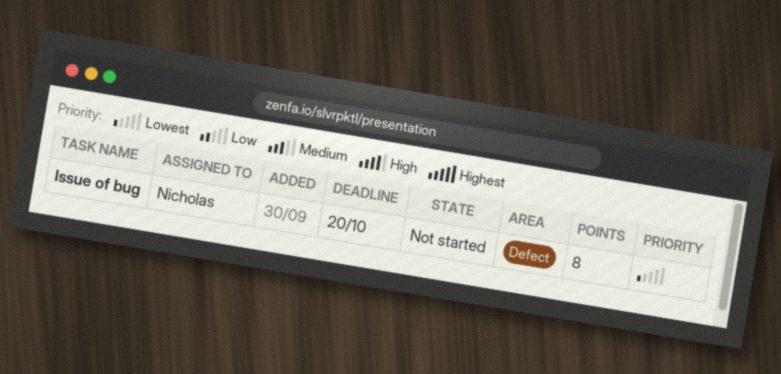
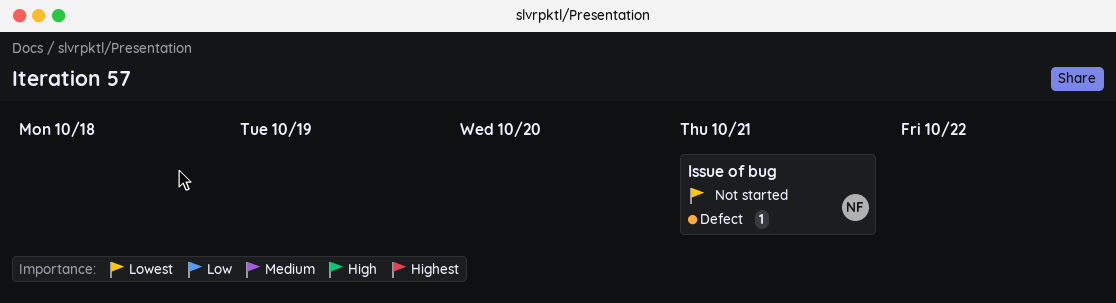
Issue of bug, estimate: 8 -> 1
Issue of bug, due: Oct 20 -> Oct 21

